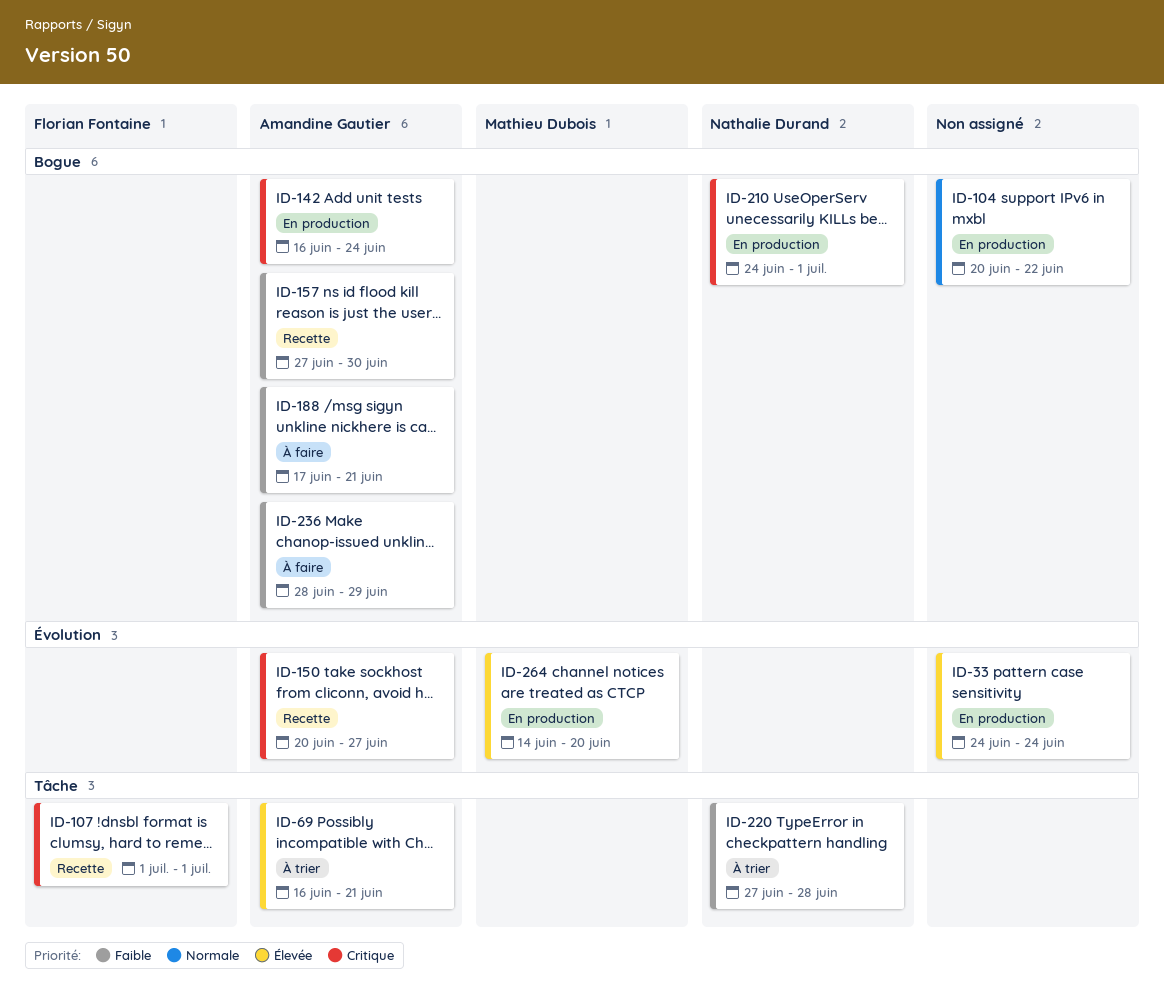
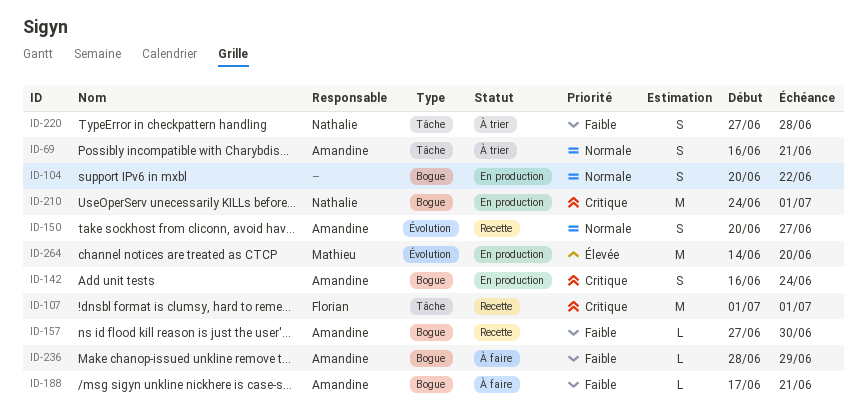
ID-33: present -> none
ID-69, priority: Élevée -> Normale
ID-150, priority: Critique -> Normale

